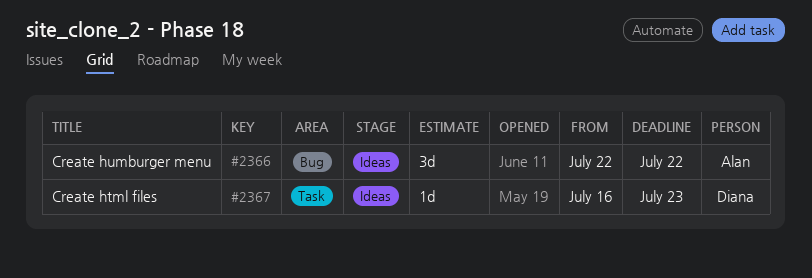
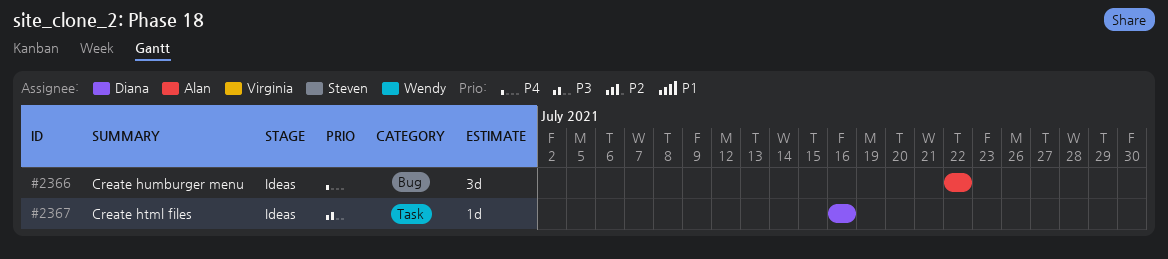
#2367, due: Jul 23 -> Jul 16

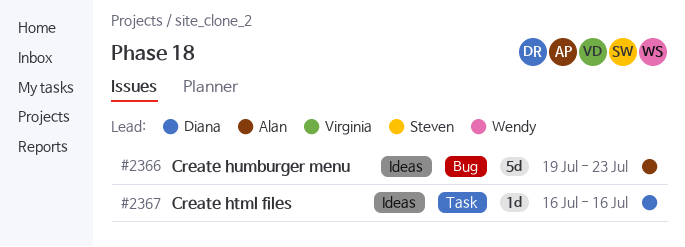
#2366, estimate: 3d -> 5d
#2366, start: Jul 22 -> Jul 19
#2366, due: Jul 22 -> Jul 23

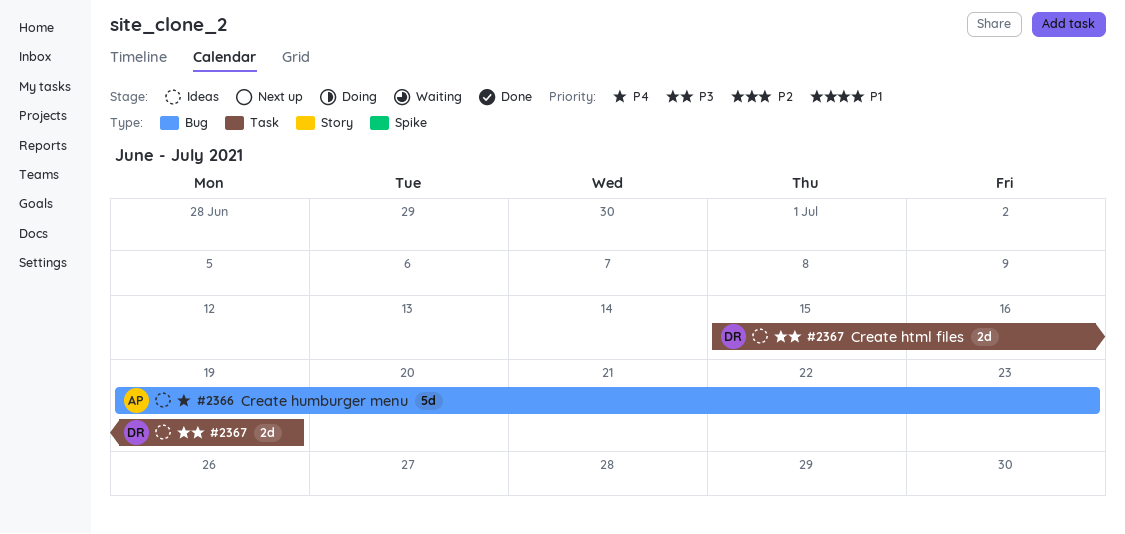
#2367, estimate: 1d -> 2d
#2367, start: Jul 16 -> Jul 15
#2367, due: Jul 16 -> Jul 19

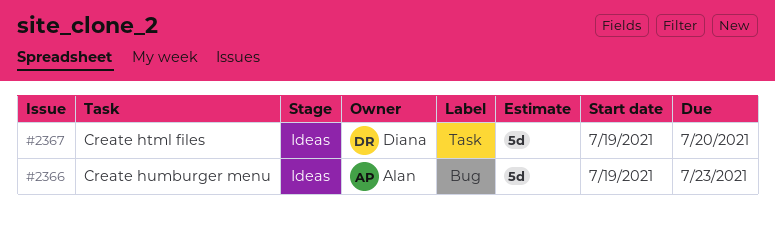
#2367, estimate: 2d -> 5d
#2367, start: Jul 15 -> Jul 19
#2367, due: Jul 19 -> Jul 20

